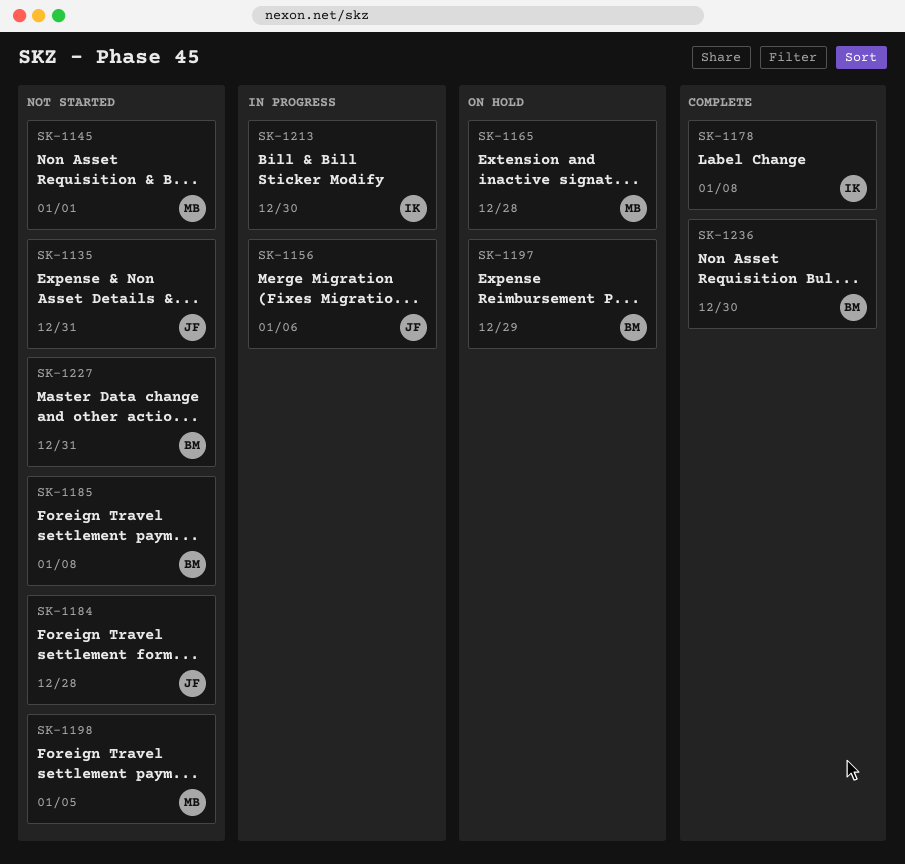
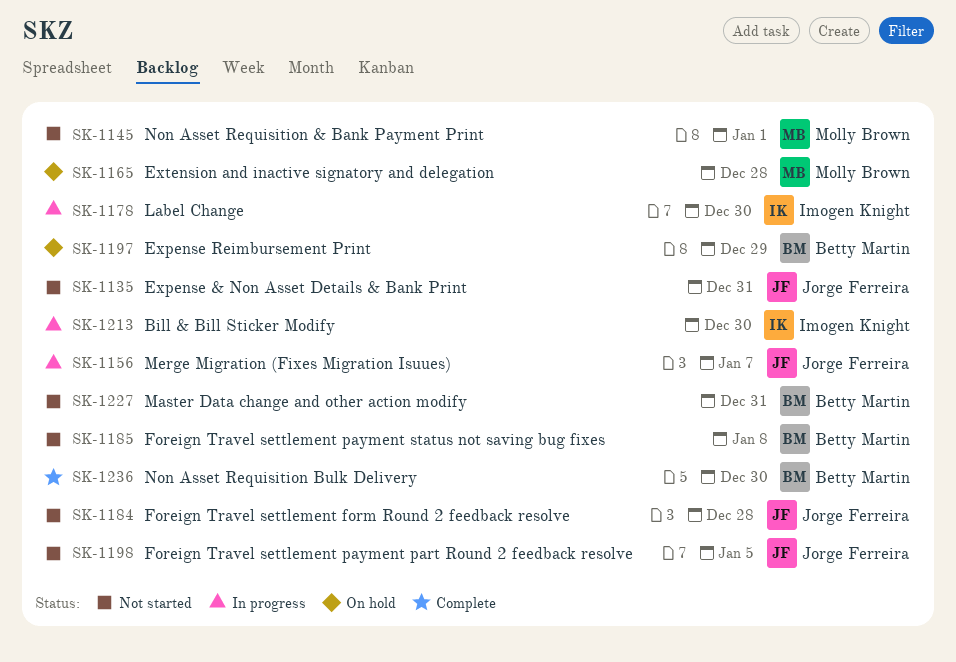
SK-1156, due: Jan 6 -> Jan 7
SK-1178, status: Complete -> In progress
SK-1178, due: Jan 8 -> Dec 30
SK-1198, owner: Molly Brown -> Jorge Ferreira

